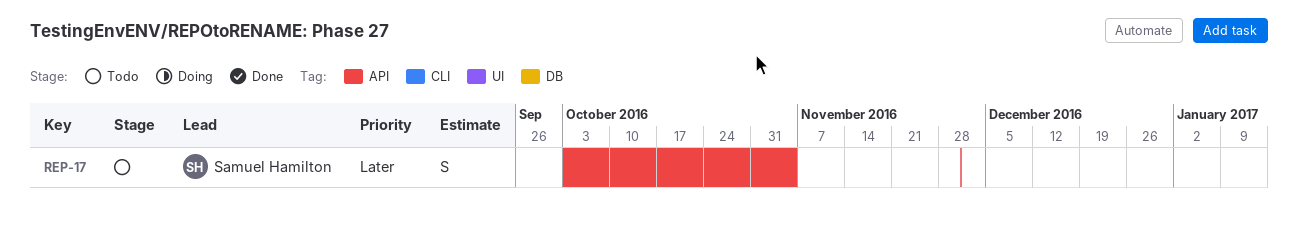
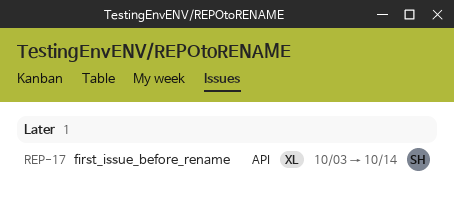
REP-17, estimate: S -> XL
REP-17, due: Nov 4 -> Oct 14

